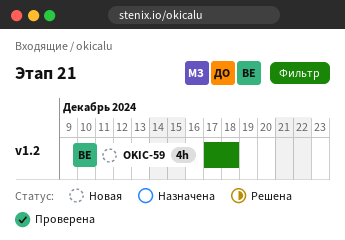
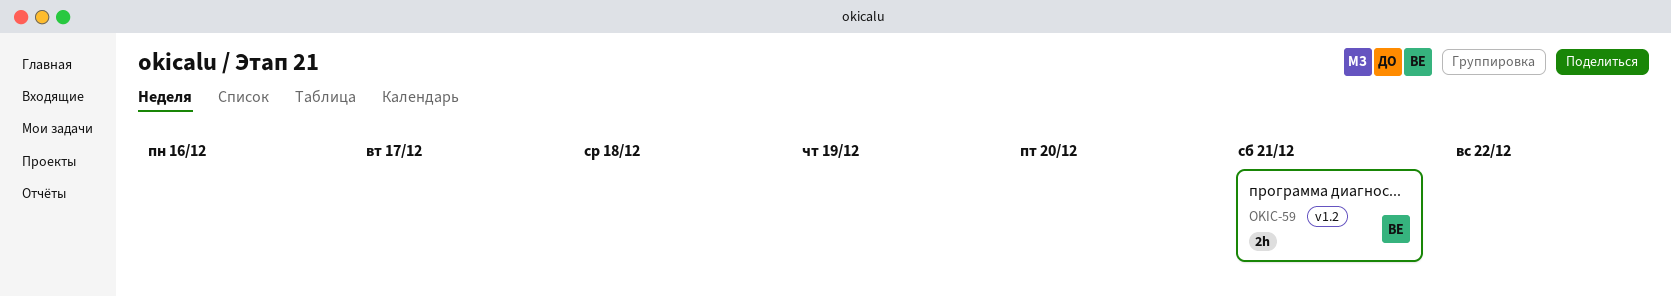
OKIC-59, estimate: 4h -> 2h
OKIC-59, due: Dec 18 -> Dec 21

